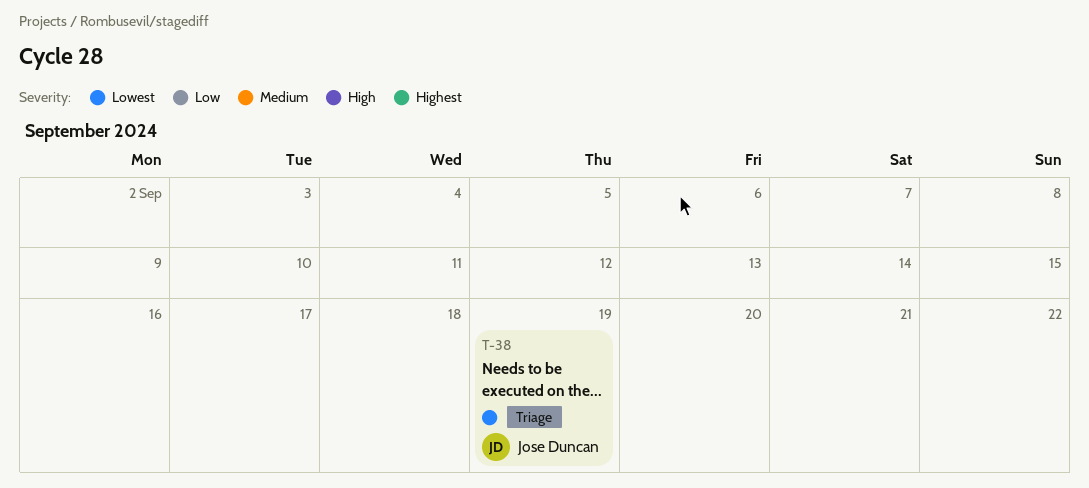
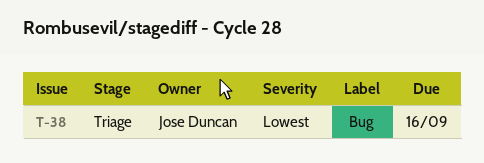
T-38, due: Sep 19 -> Sep 16

